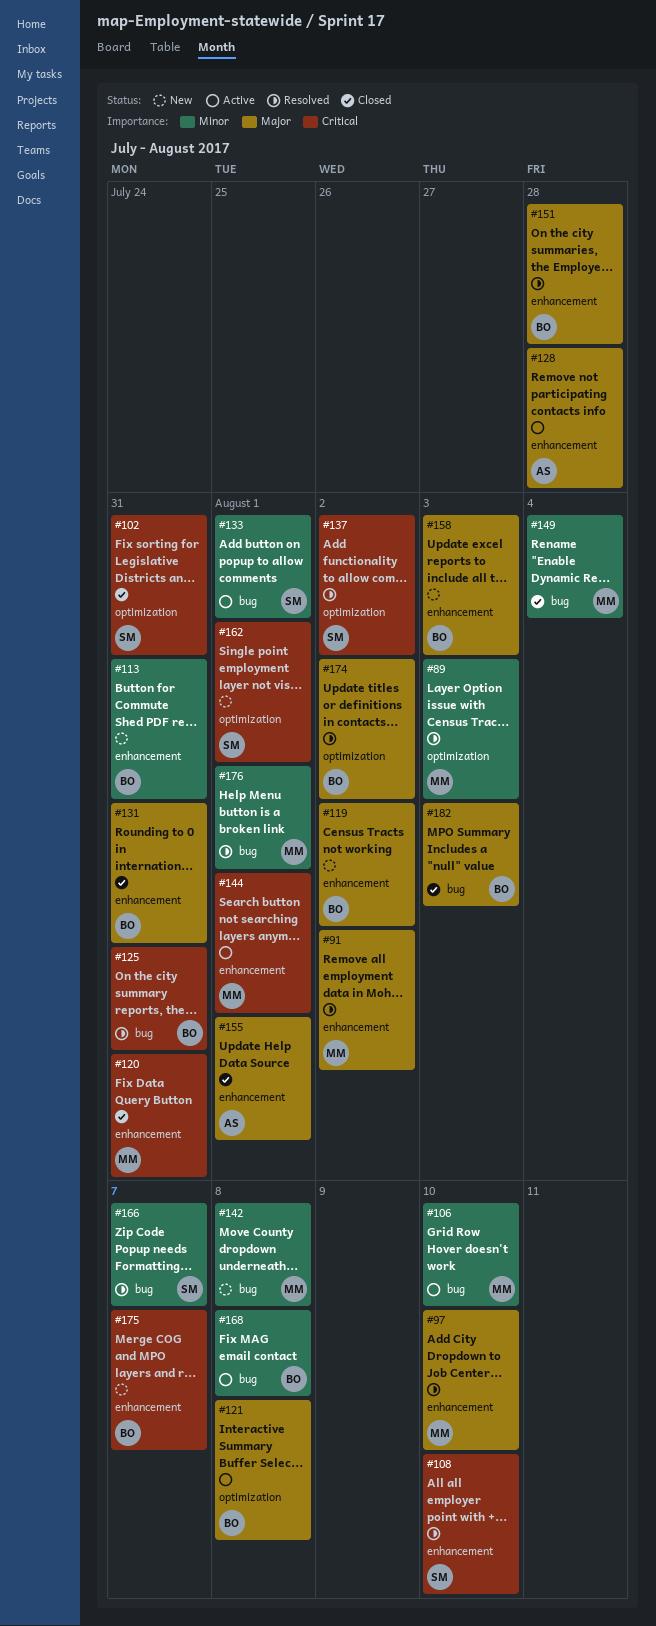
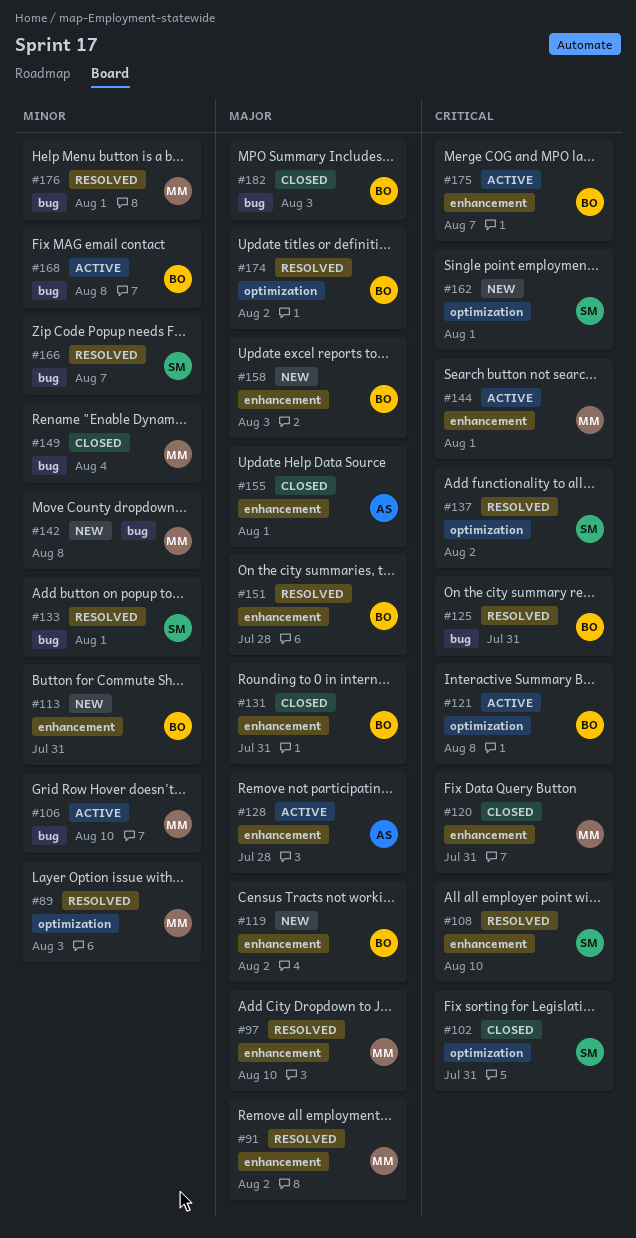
#121, priority: Major -> Critical
#133, status: Active -> Resolved
#175, status: New -> Active

